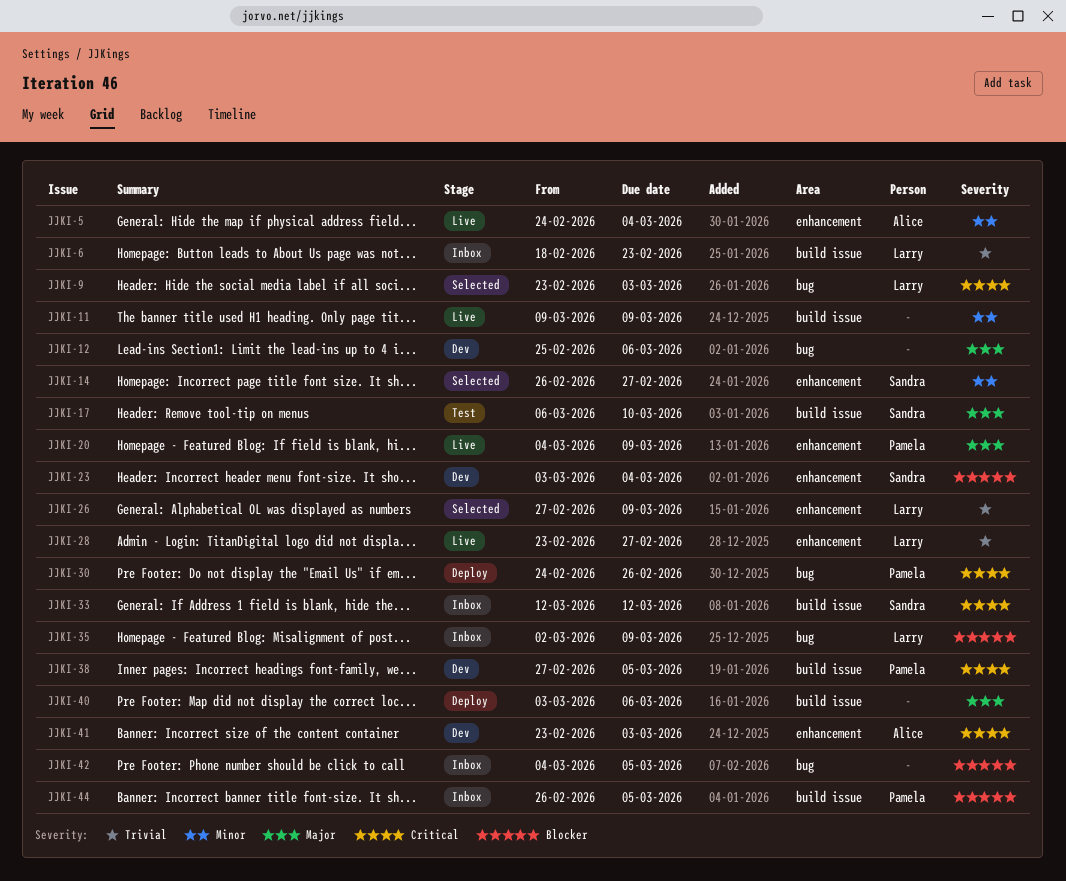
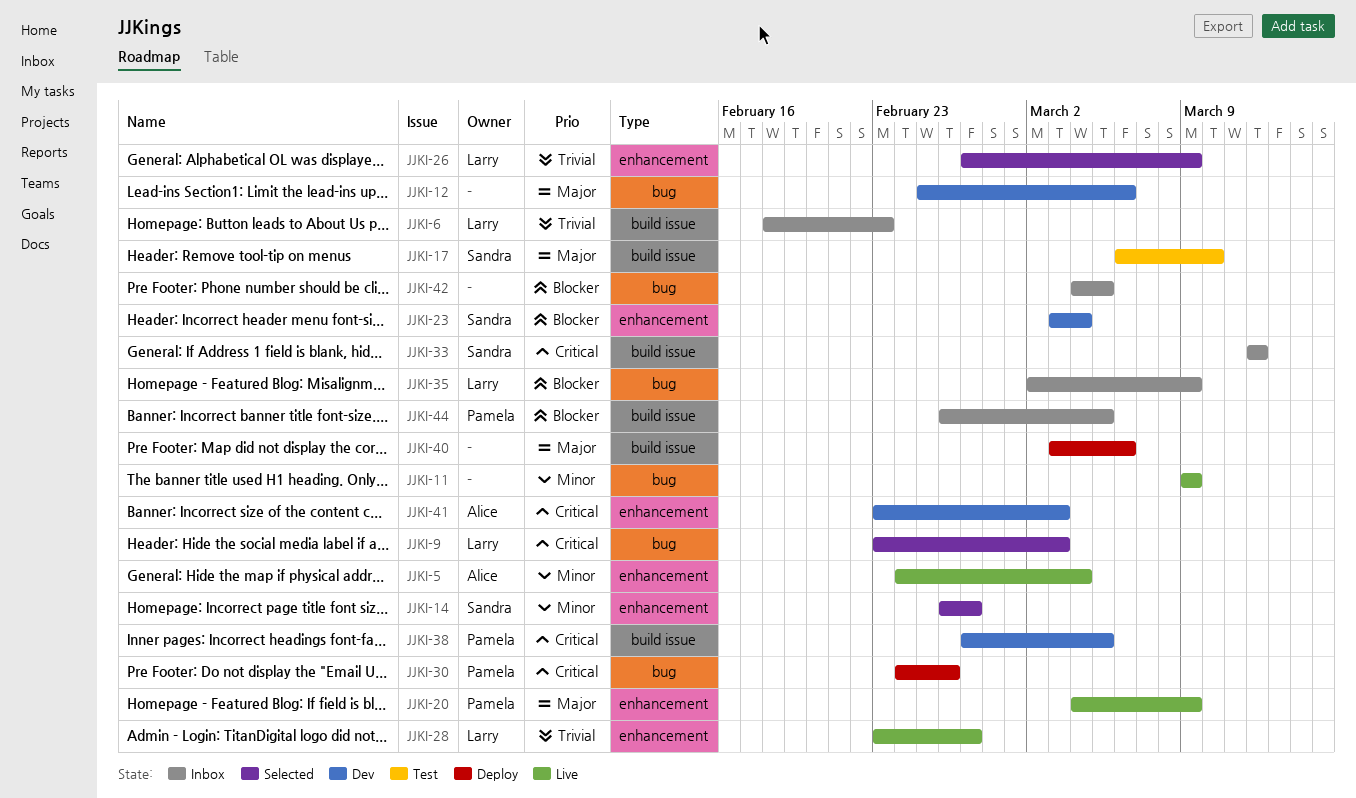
JJKI-11, label: build issue -> bug

